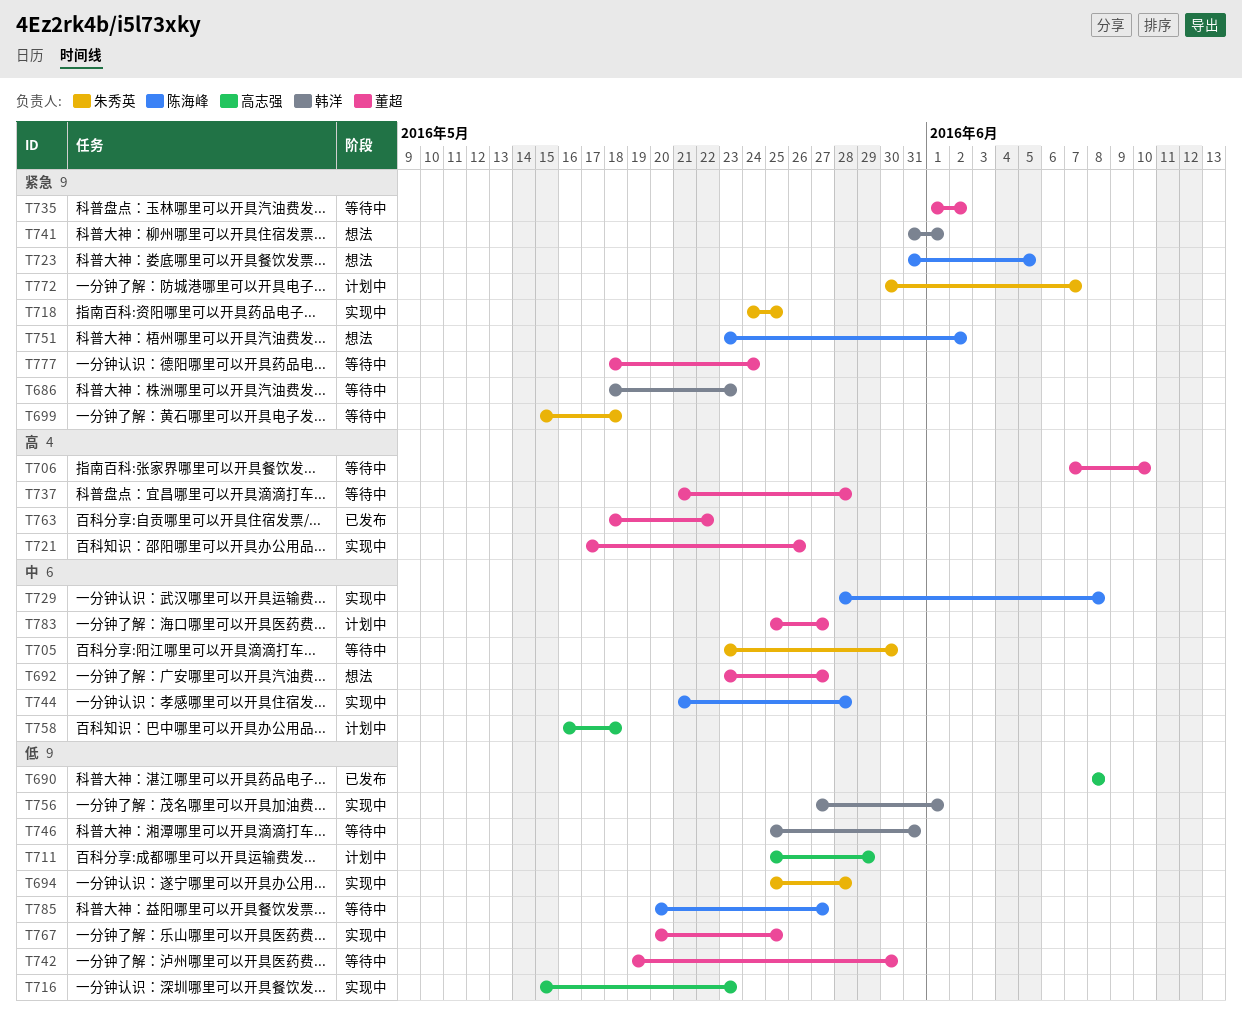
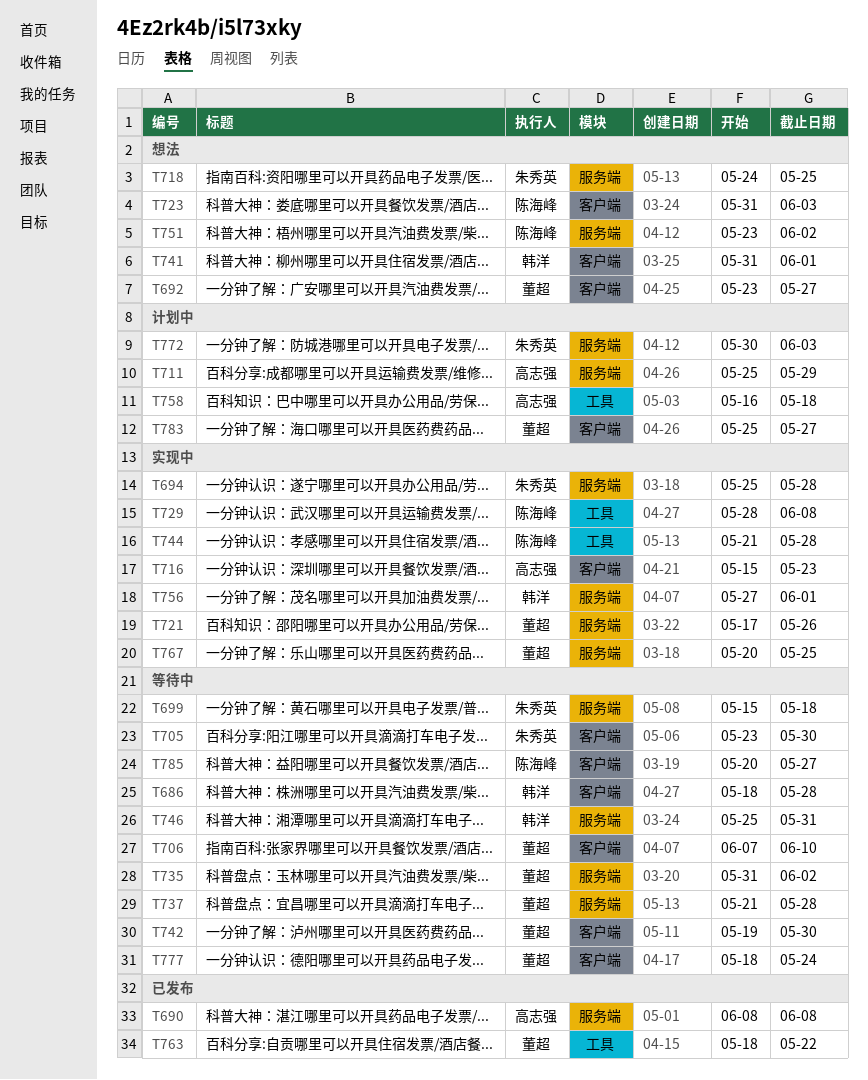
T686, due: May 23 -> May 28
T718, status: 实现中 -> 想法
T723, due: Jun 5 -> Jun 3
T735, start: Jun 1 -> May 31
T772, due: Jun 7 -> Jun 3

